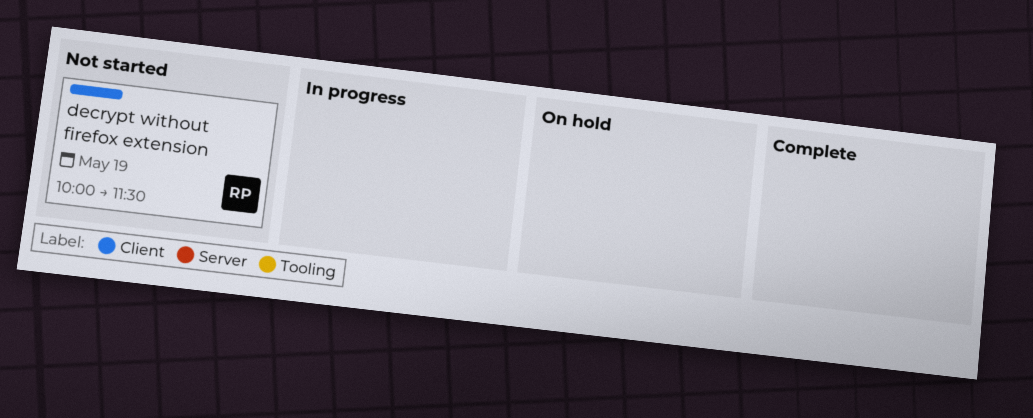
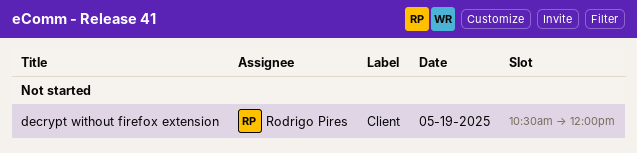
decrypt without firefox extension, begins: 10:00 -> 10:30
decrypt without firefox extension, ends: 11:30 -> 12:00

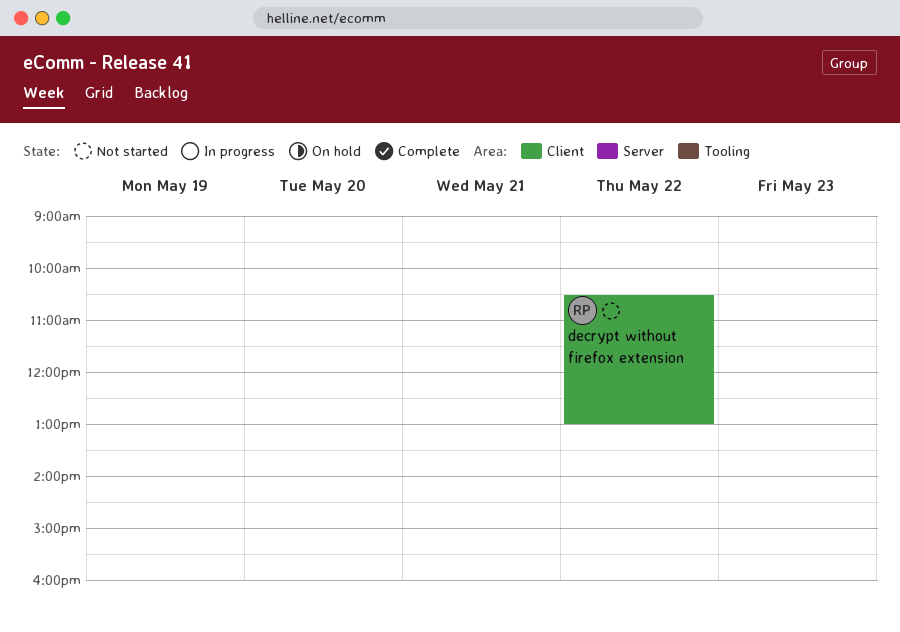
decrypt without firefox extension, day: May 19 -> May 22
decrypt without firefox extension, ends: 12:00 -> 13:00

